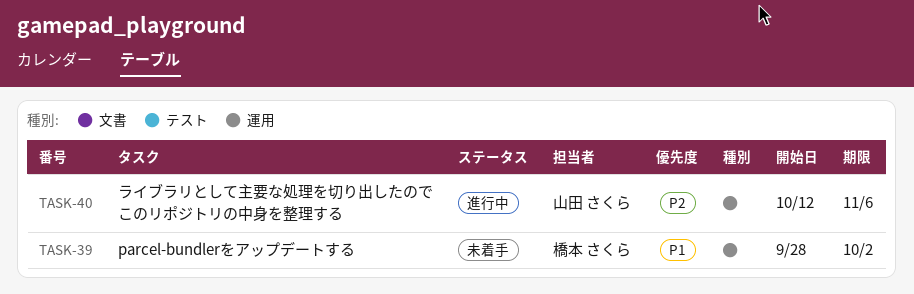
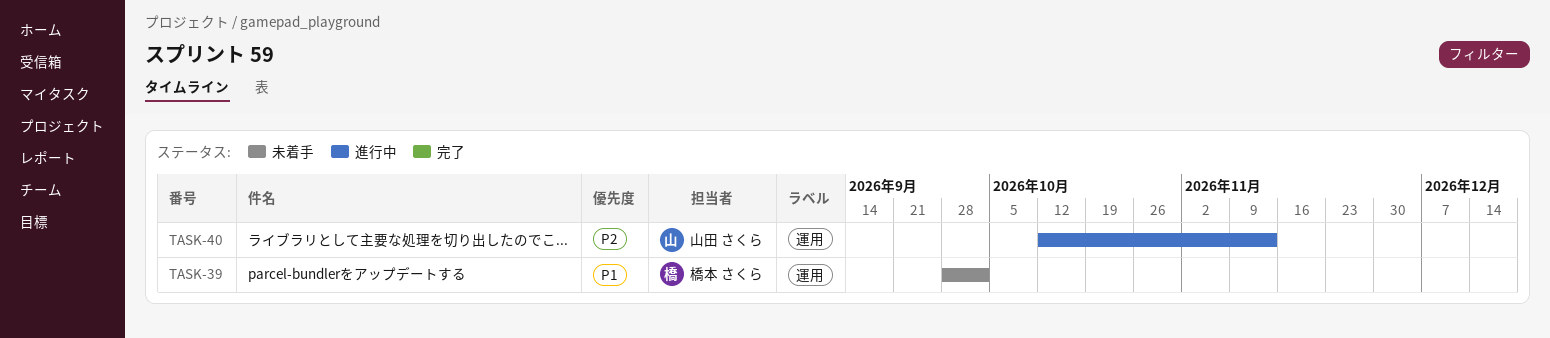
TASK-40, due: Nov 6 -> Nov 13

